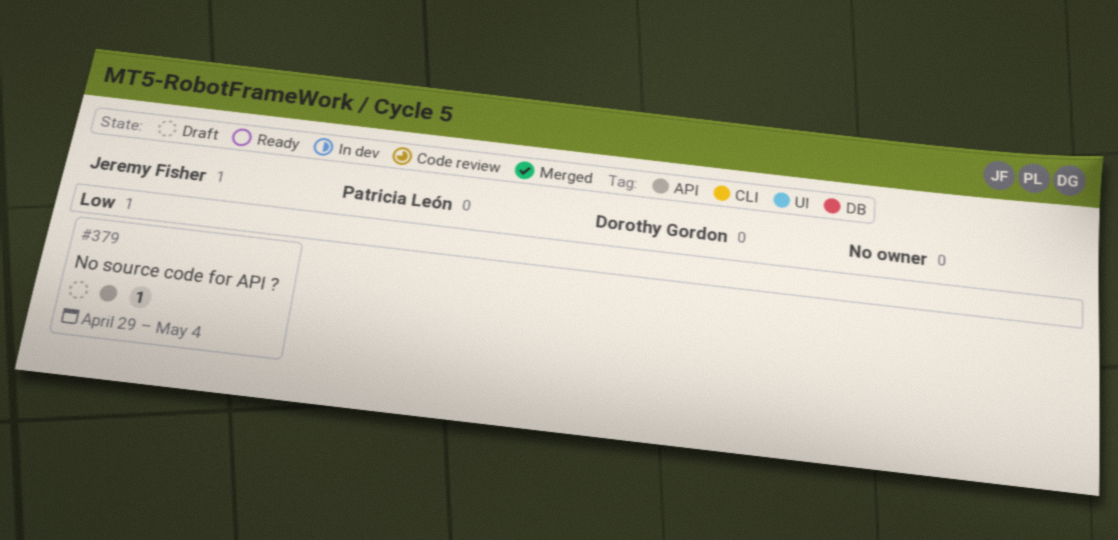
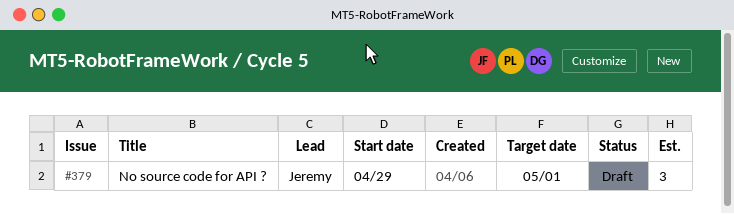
#379, estimate: 1 -> 3
#379, due: May 4 -> May 1

